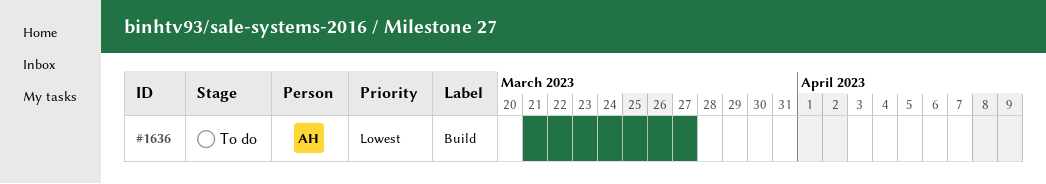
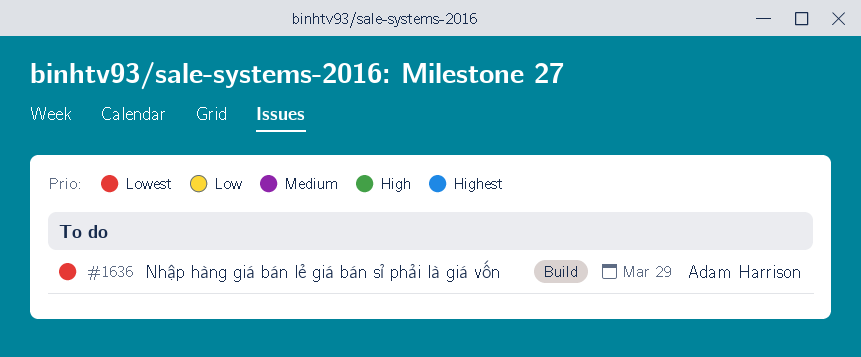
#1636, due: Mar 27 -> Mar 29

